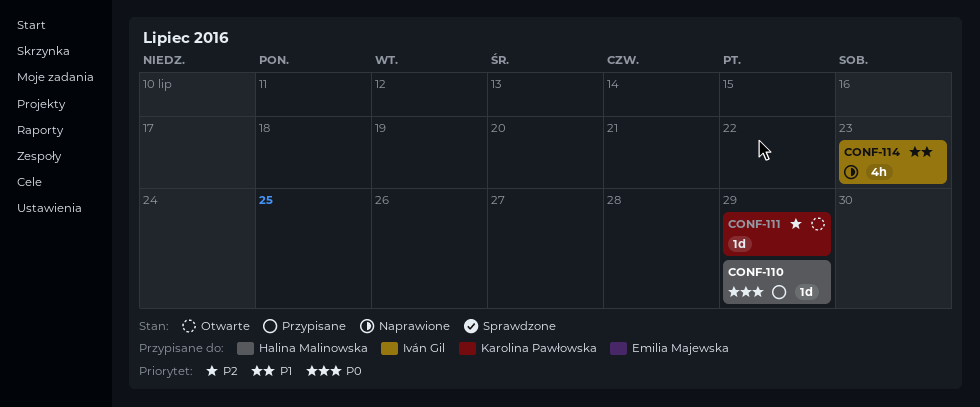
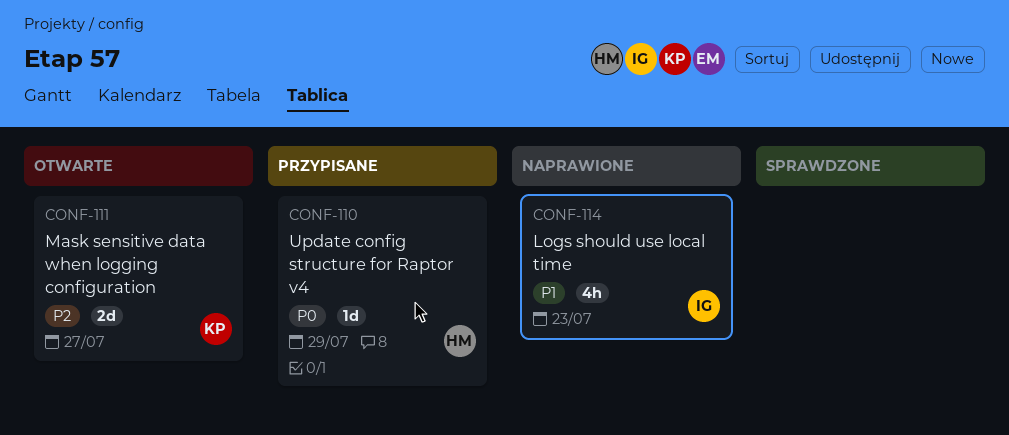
CONF-111, estimate: 1d -> 2d
CONF-111, due: Jul 29 -> Jul 27

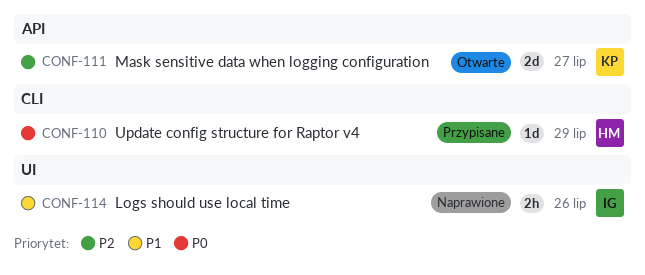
CONF-114, estimate: 4h -> 2h
CONF-114, due: Jul 23 -> Jul 26

